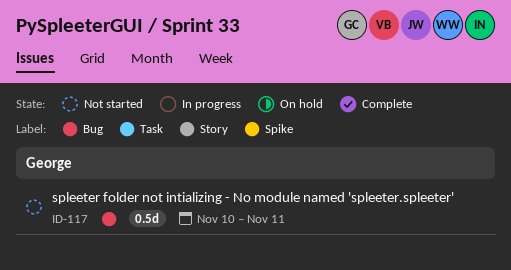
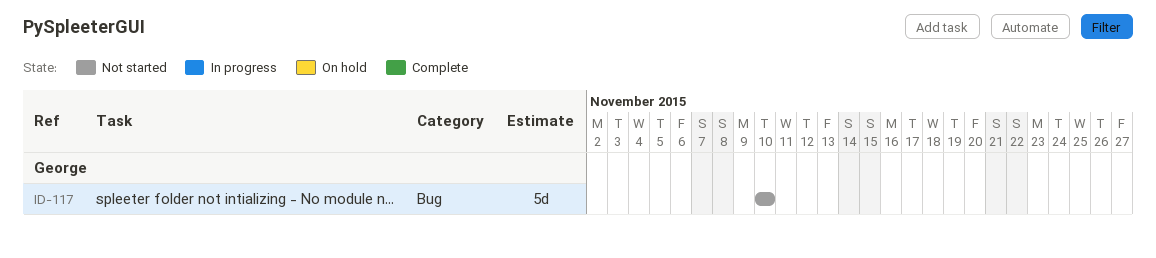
ID-117, estimate: 0.5d -> 5d
ID-117, due: Nov 11 -> Nov 10

